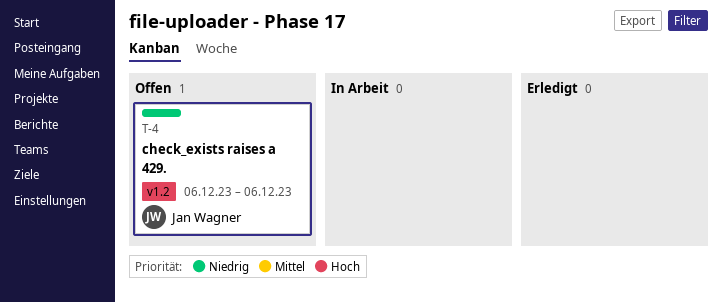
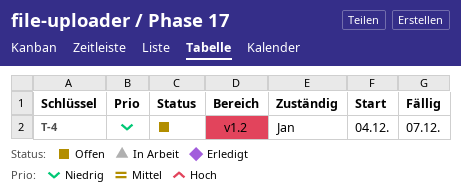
T-4, start: Dec 6 -> Dec 4
T-4, due: Dec 6 -> Dec 7

